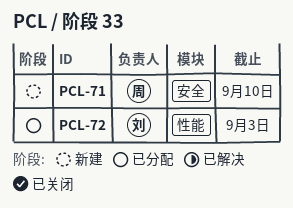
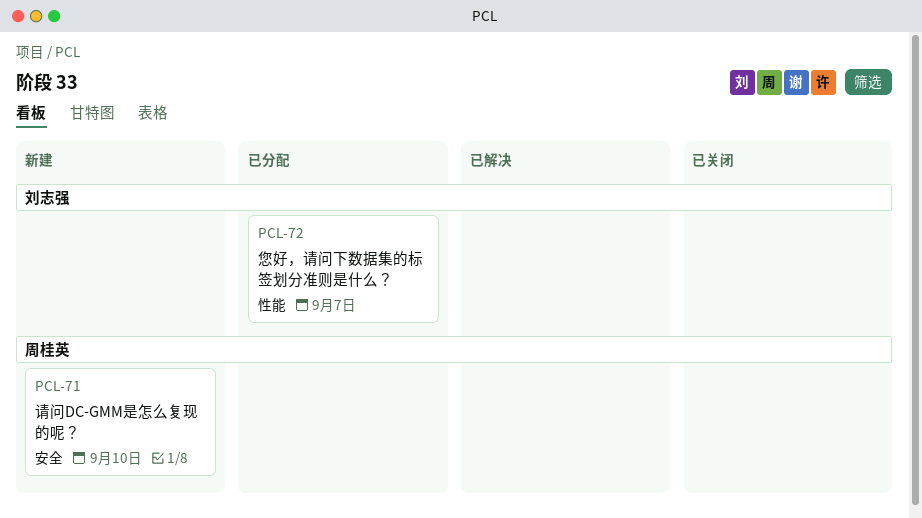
PCL-72, due: Sep 3 -> Sep 7

